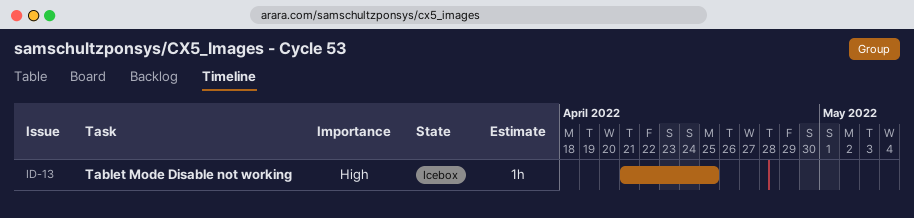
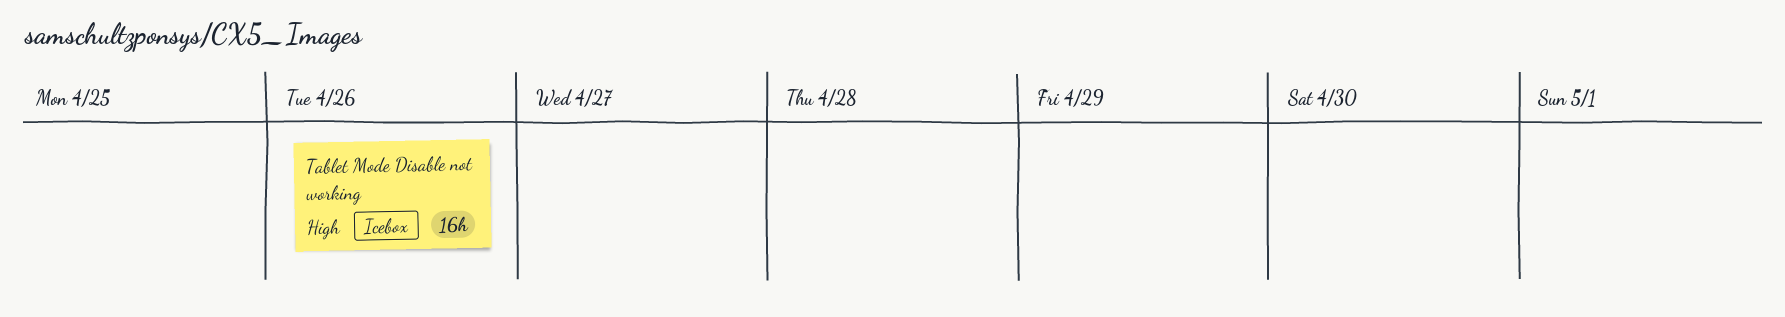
Tablet Mode Disable not working, estimate: 1h -> 16h
Tablet Mode Disable not working, due: Apr 25 -> Apr 26

